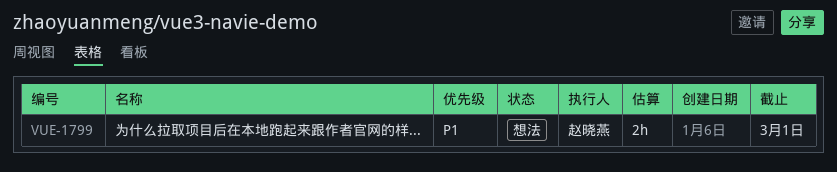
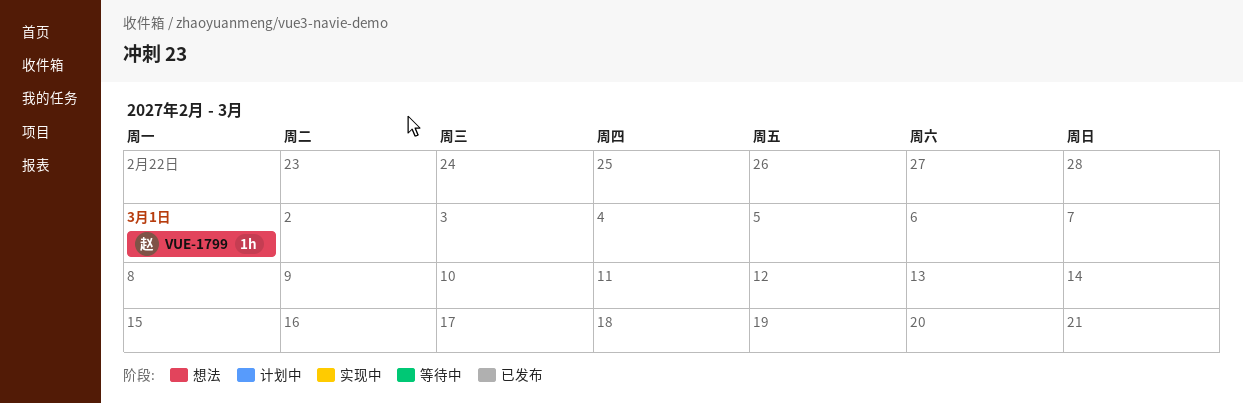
VUE-1799, estimate: 2h -> 1h

